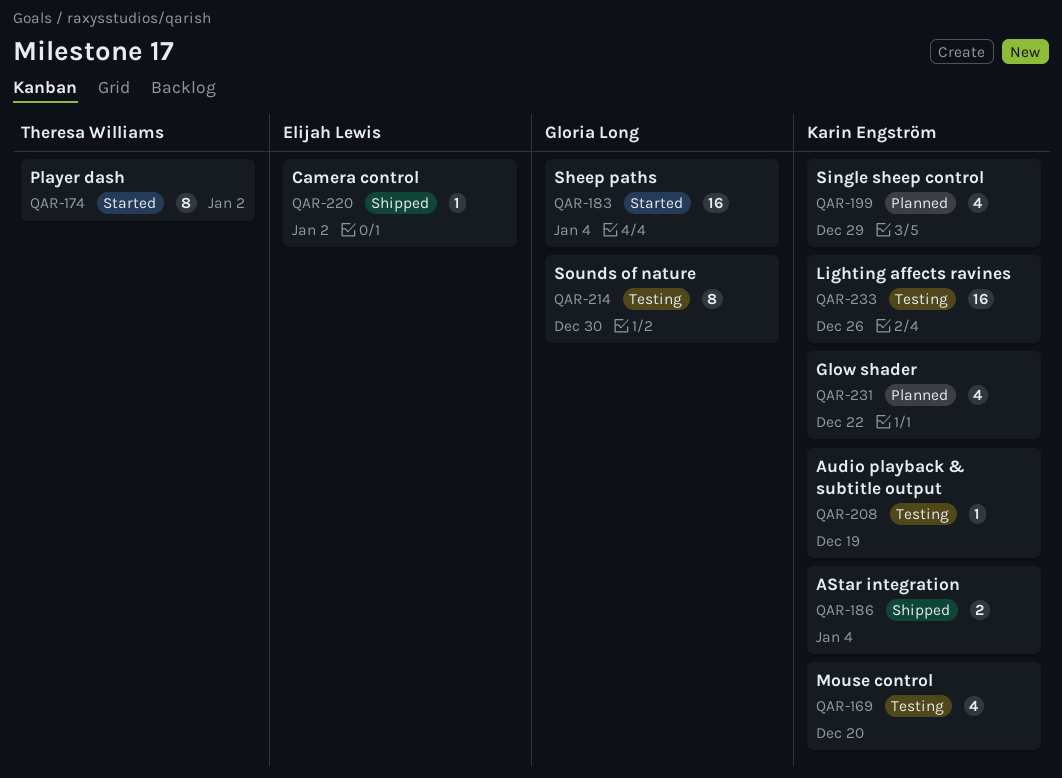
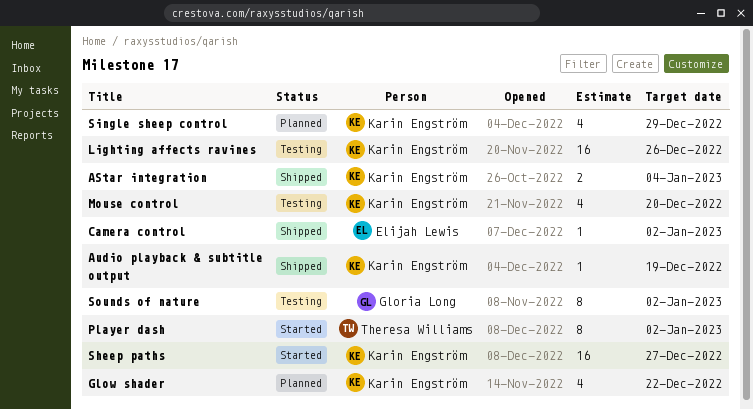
Audio playback & subtitle output, status: Testing -> Shipped
Sheep paths, owner: Gloria Long -> Karin Engström
Sheep paths, due: Jan 4 -> Dec 27
Sounds of nature, due: Dec 30 -> Jan 2

